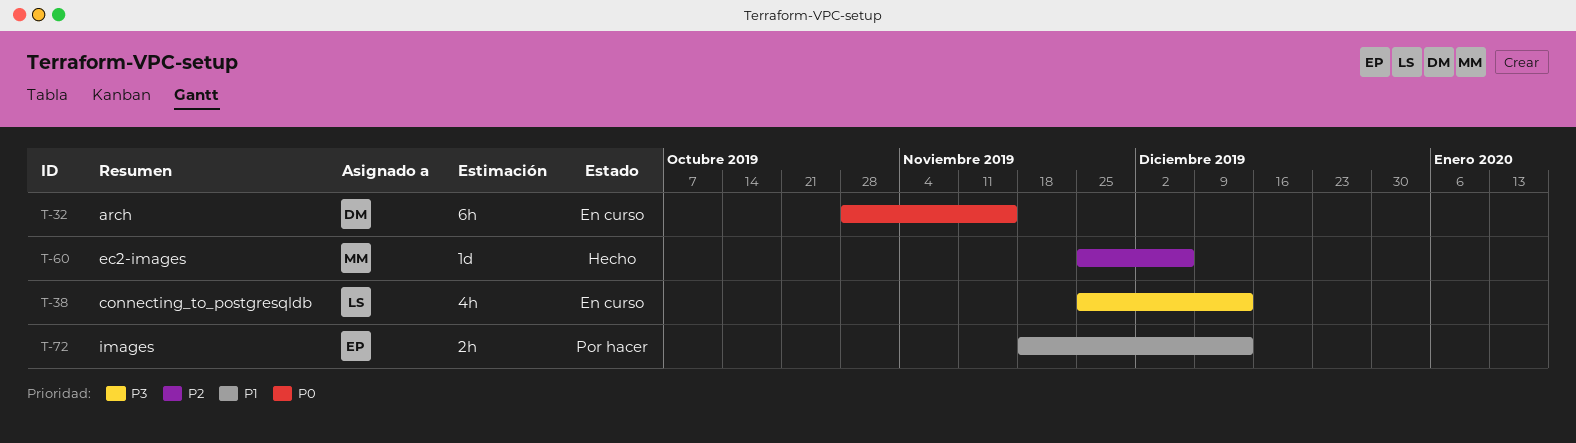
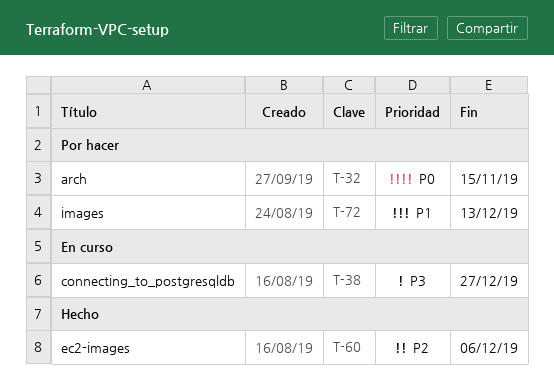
T-32, status: En curso -> Por hacer
T-38, due: Dec 13 -> Dec 27

